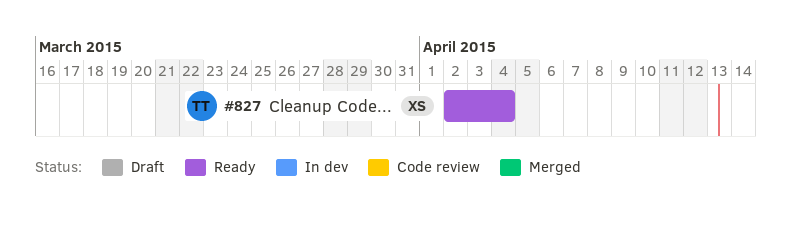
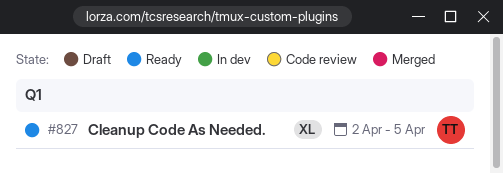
#827, estimate: XS -> XL
#827, due: Apr 4 -> Apr 5

